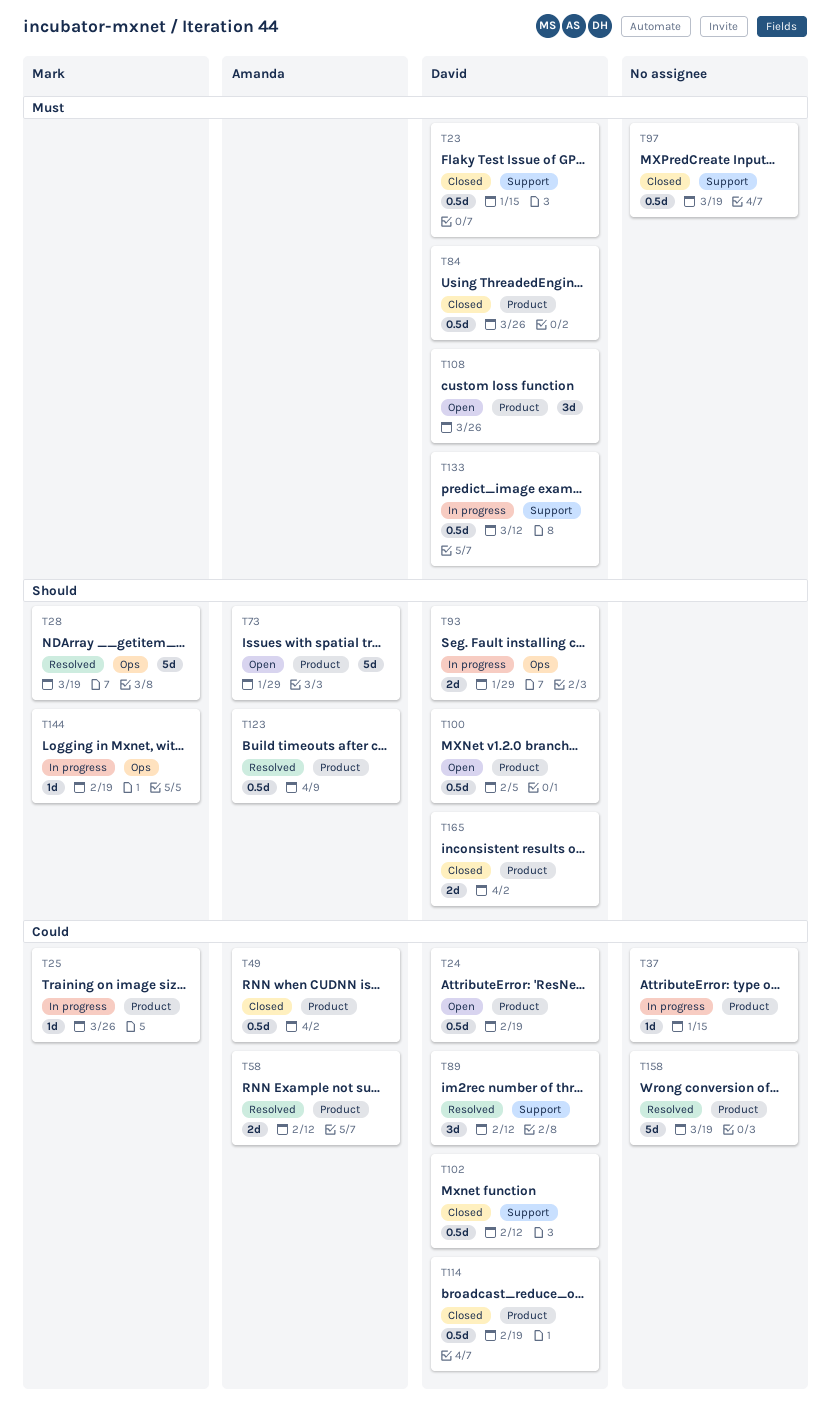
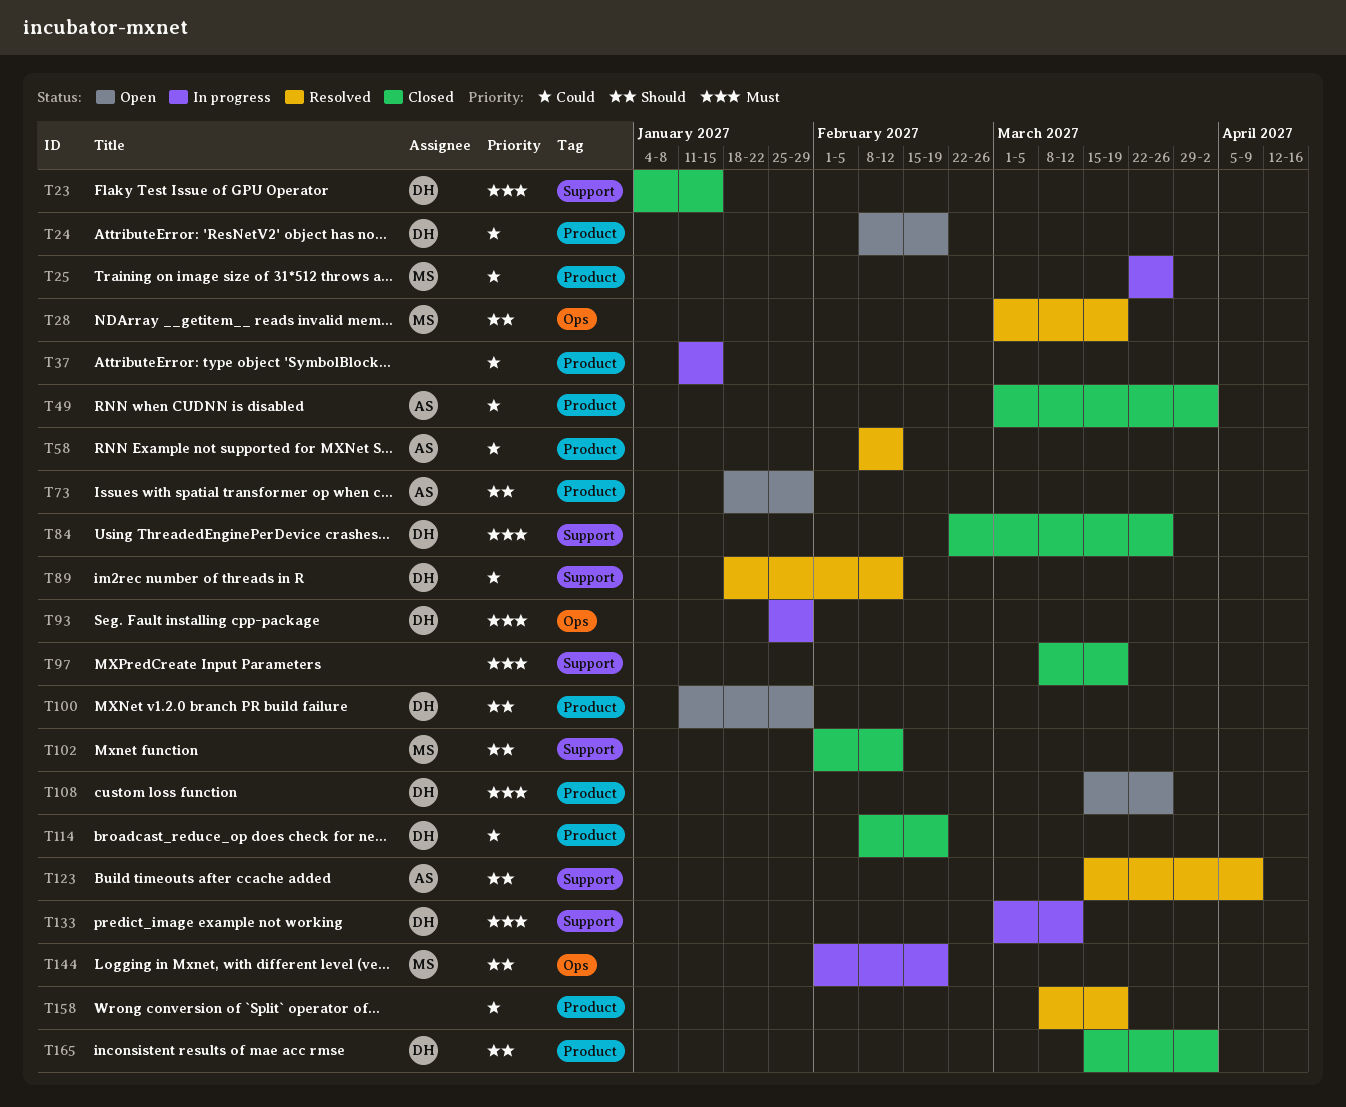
T84, label: Product -> Support
T93, priority: Should -> Must
T100, due: Feb 5 -> Jan 29
T102, owner: David -> Mark
T102, priority: Could -> Should
T123, label: Product -> Support

